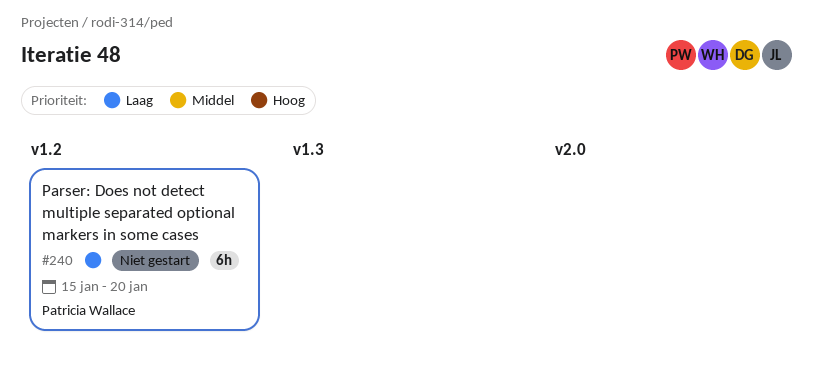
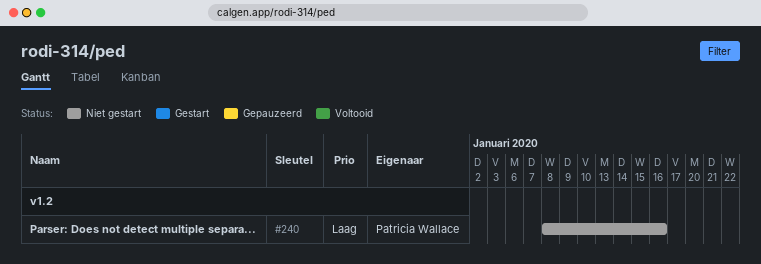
#240, start: Jan 15 -> Jan 8
#240, due: Jan 20 -> Jan 16

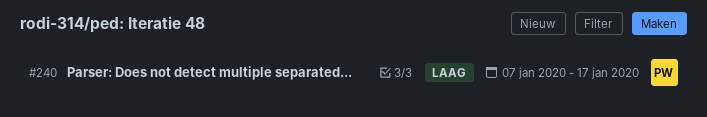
#240, start: Jan 8 -> Jan 7
#240, due: Jan 16 -> Jan 17

